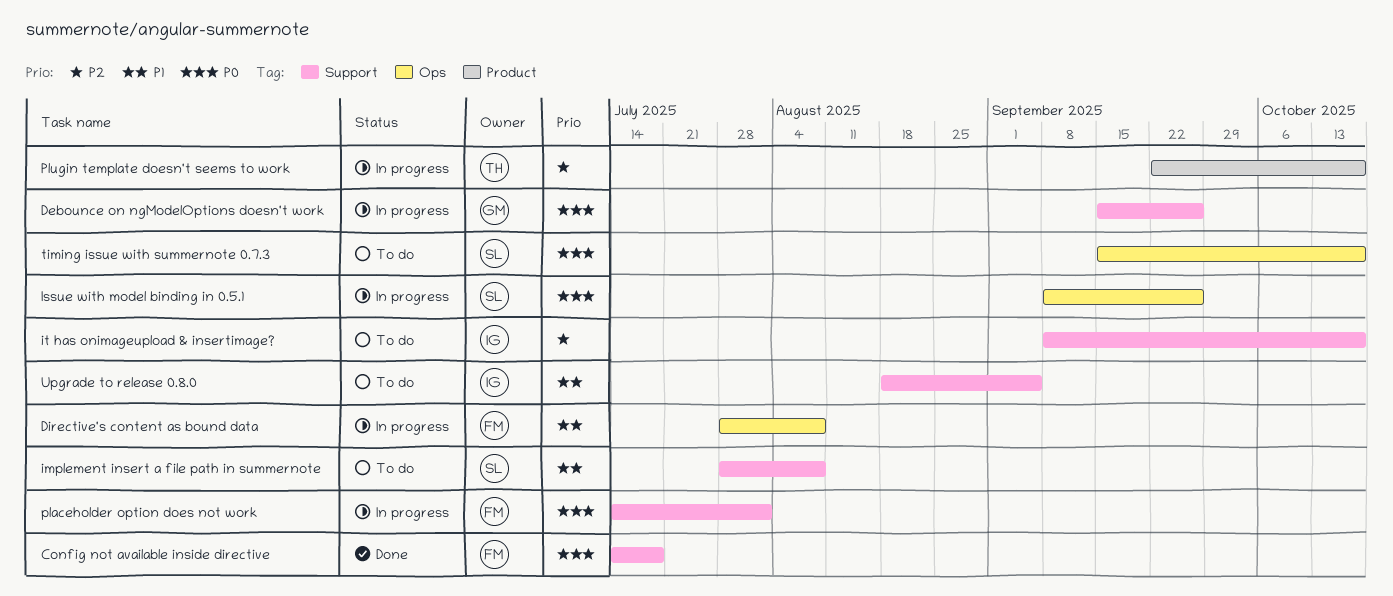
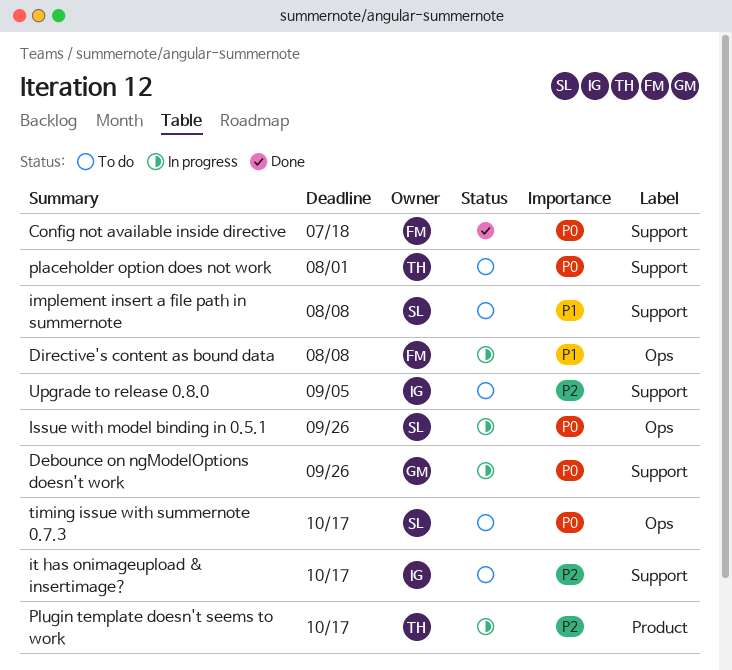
placeholder option does not work, status: In progress -> To do
placeholder option does not work, owner: FM -> TH
Upgrade to release 0.8.0, priority: P1 -> P2

